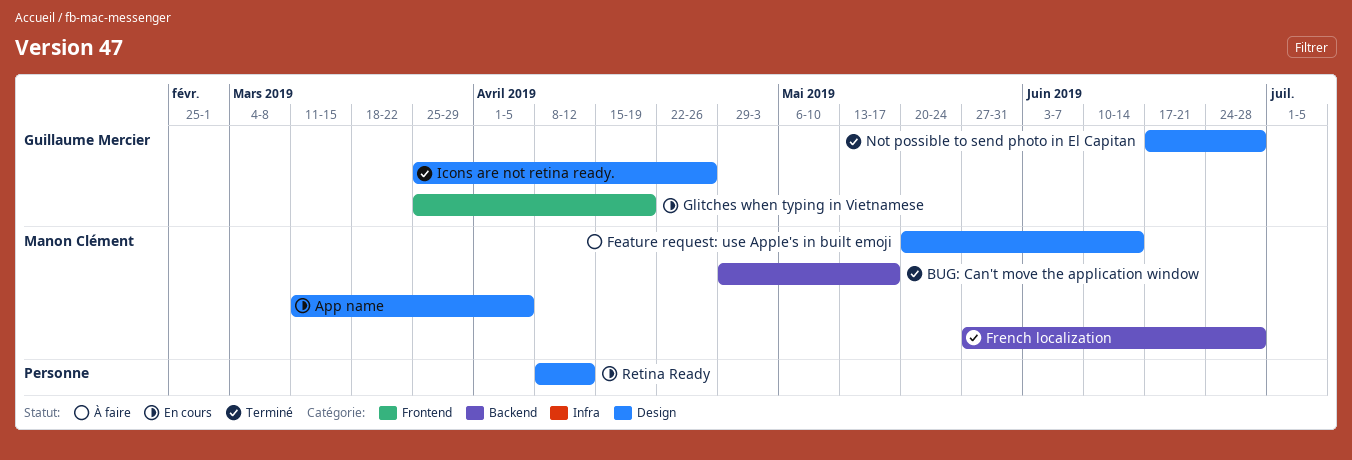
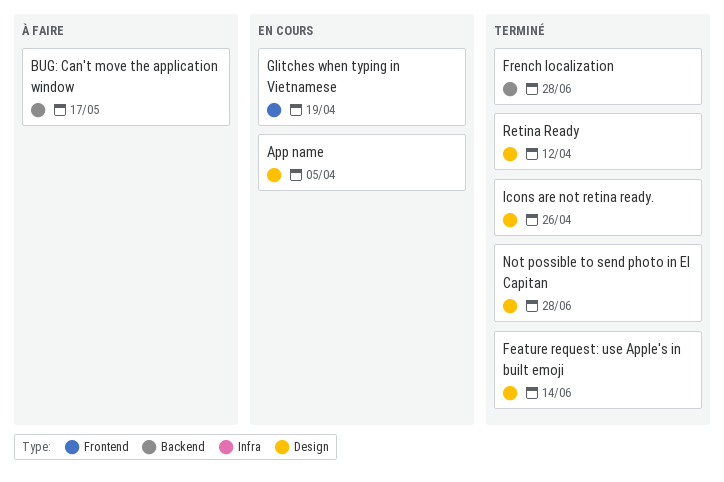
BUG: Can't move the application window, status: Terminé -> À faire
Feature request: use Apple's in built emoji, status: À faire -> Terminé
Retina Ready, status: En cours -> Terminé

